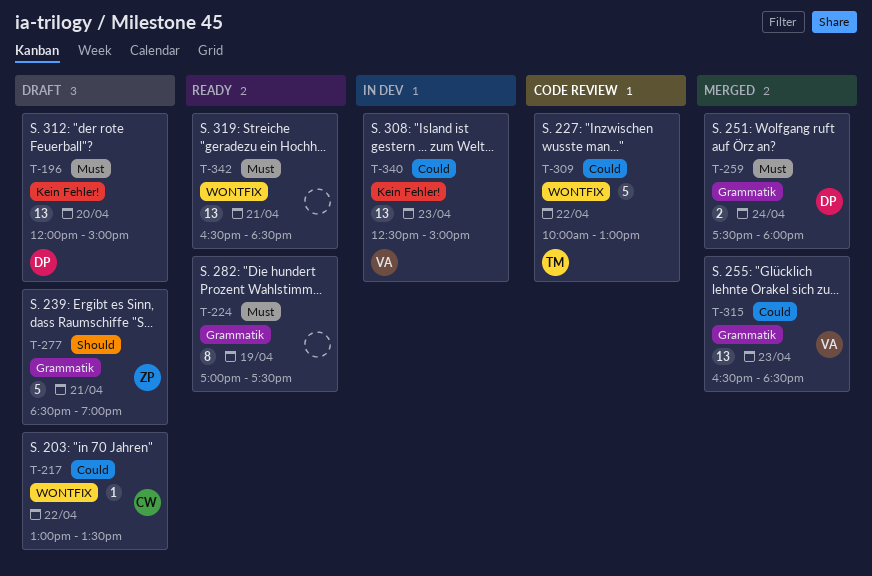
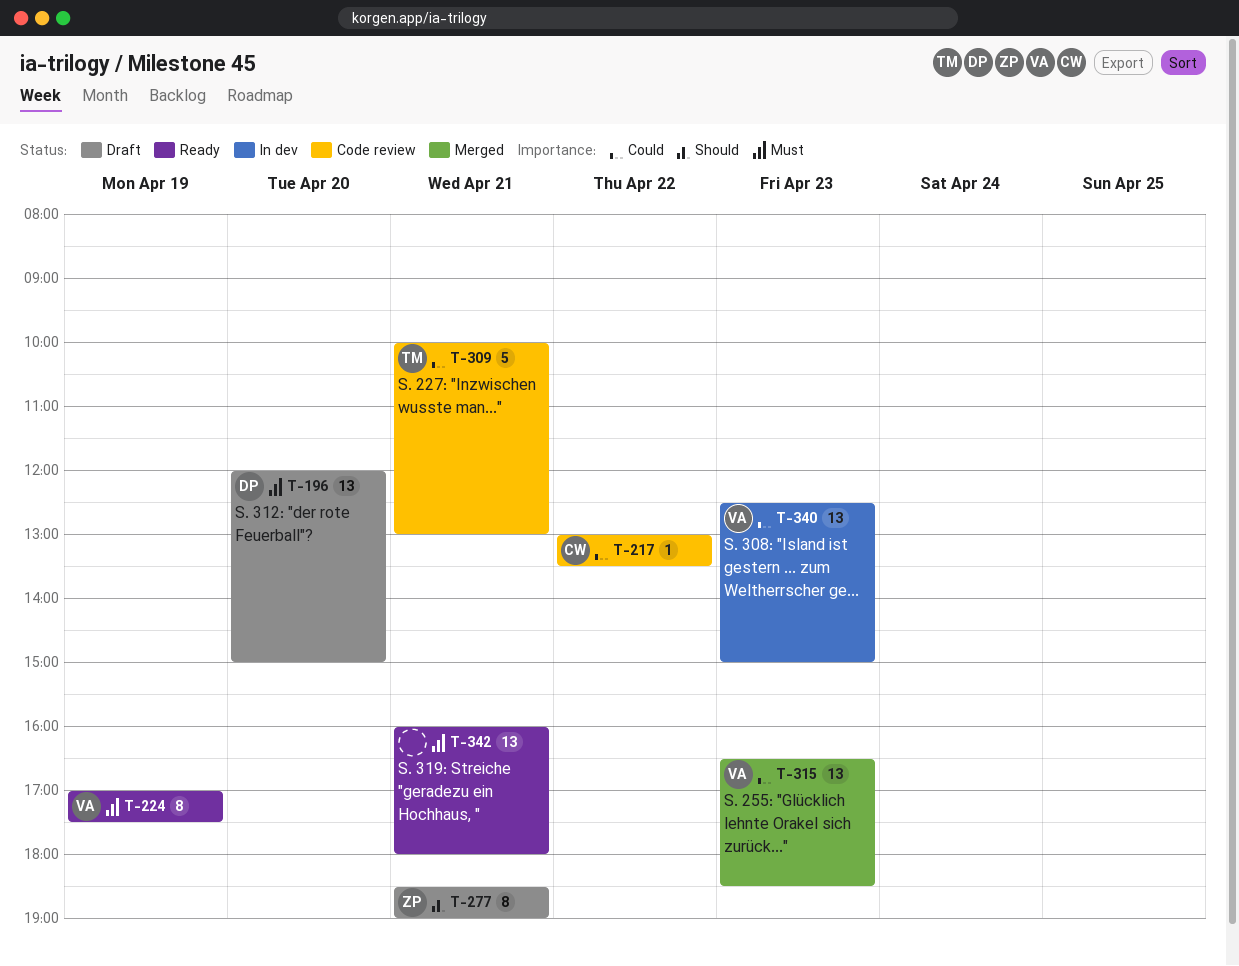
T-217, status: Draft -> Code review
T-224, owner: none -> VA
T-259: present -> none
T-277, estimate: 5 -> 8
T-309, day: Apr 22 -> Apr 21
T-342, begins: 16:30 -> 16:00
T-342, ends: 18:30 -> 18:00

